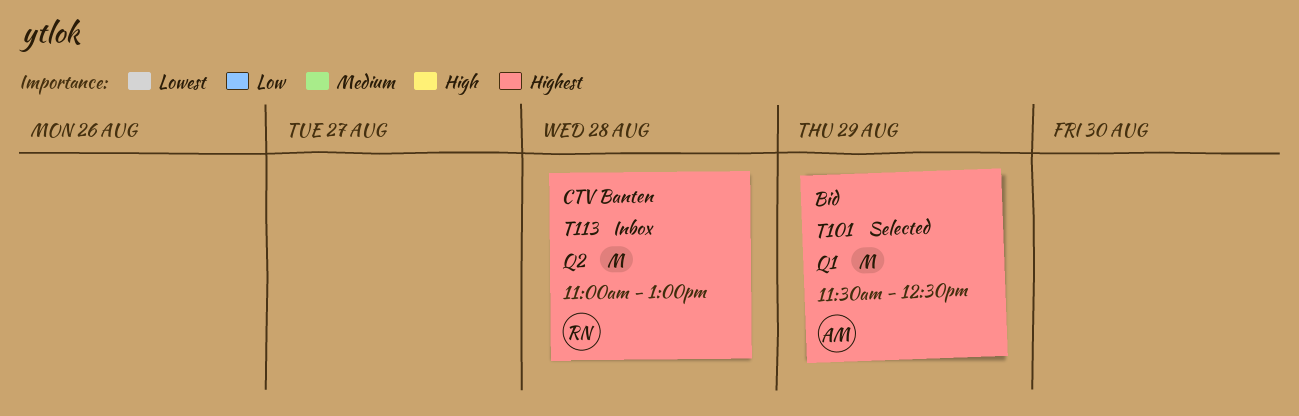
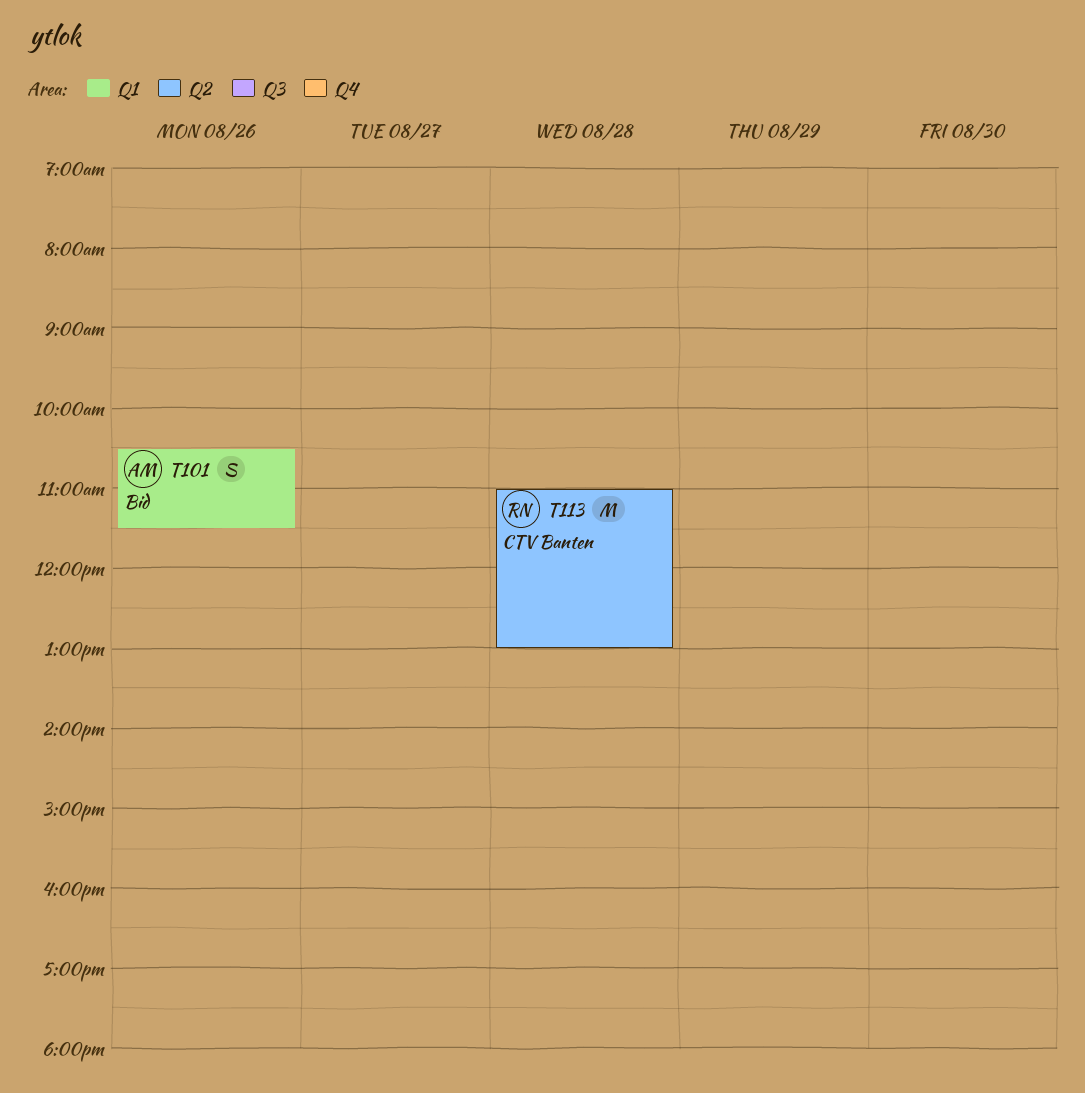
T101, estimate: M -> S
T101, day: Aug 29 -> Aug 26
T101, begins: 11:30 -> 10:30
T101, ends: 12:30 -> 11:30

